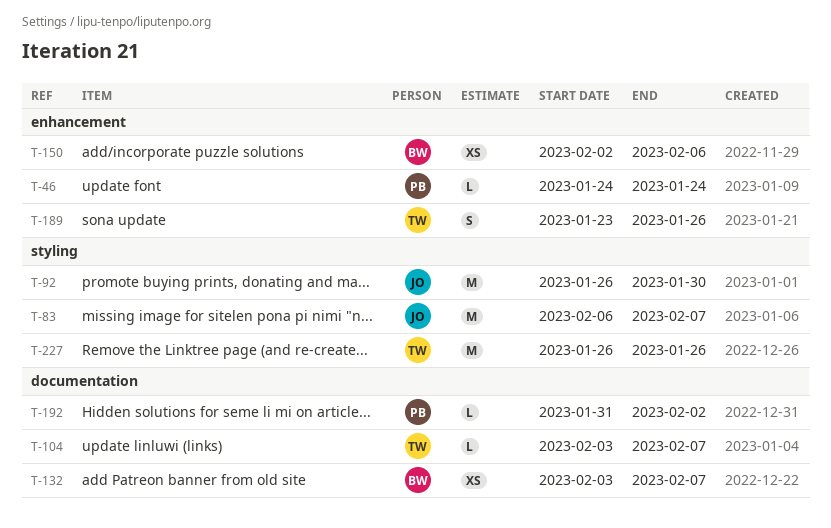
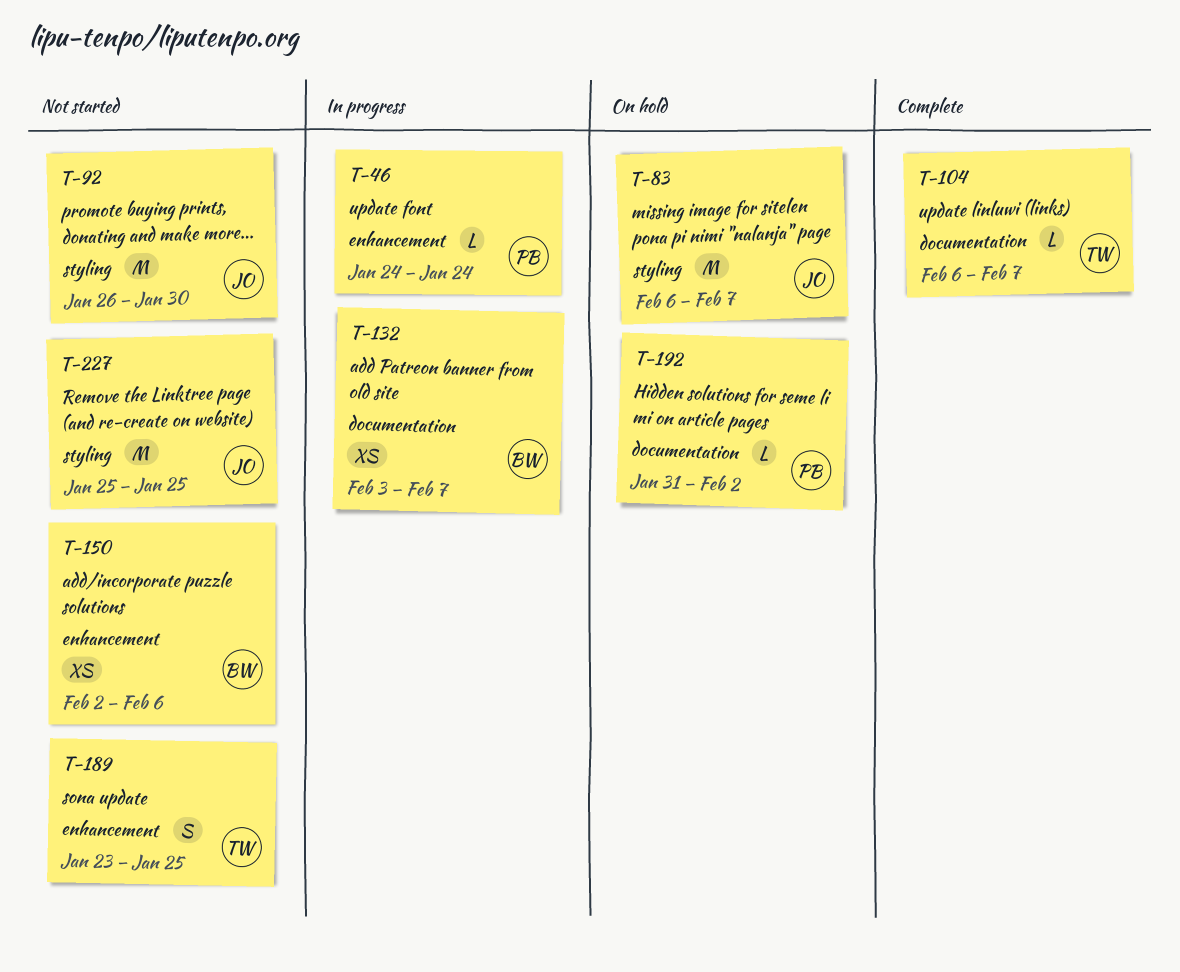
T-104, start: Feb 3 -> Feb 6
T-189, due: Jan 26 -> Jan 25
T-227, owner: TW -> JO
T-227, start: Jan 26 -> Jan 25
T-227, due: Jan 26 -> Jan 25

